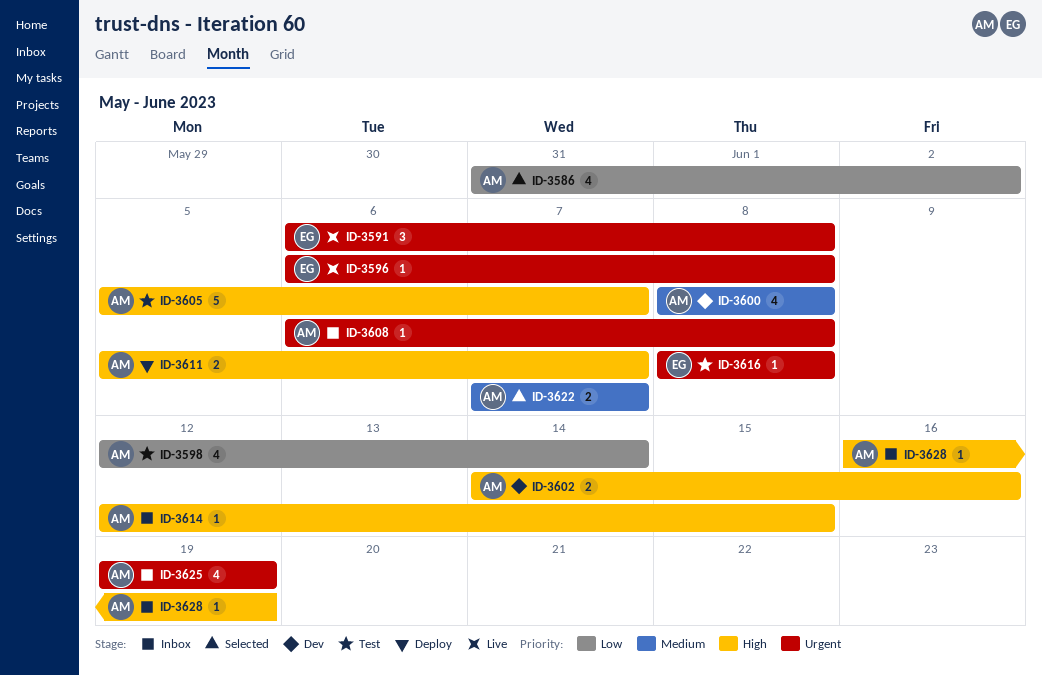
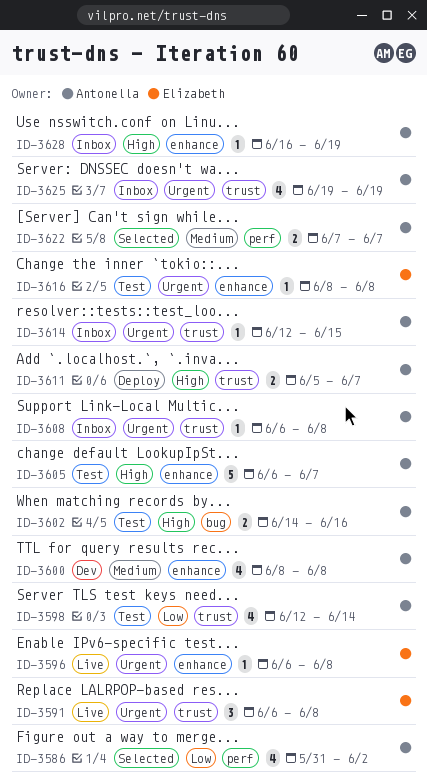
ID-3602, status: Dev -> Test
ID-3605, start: Jun 5 -> Jun 6
ID-3614, priority: High -> Urgent

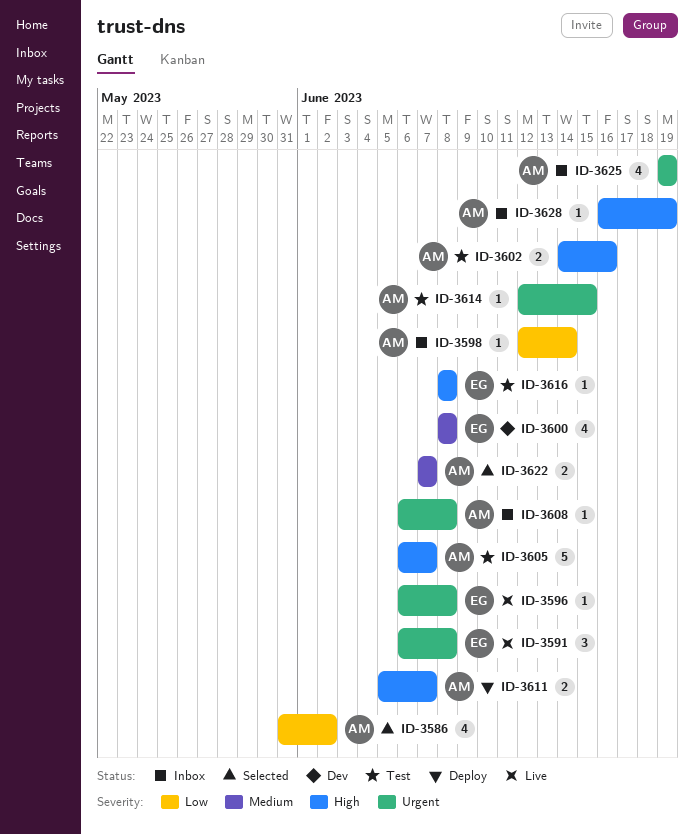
ID-3598, status: Test -> Inbox
ID-3598, estimate: 4 -> 1
ID-3600, owner: Antonella -> Elizabeth
ID-3614, status: Inbox -> Test
ID-3616, priority: Urgent -> High

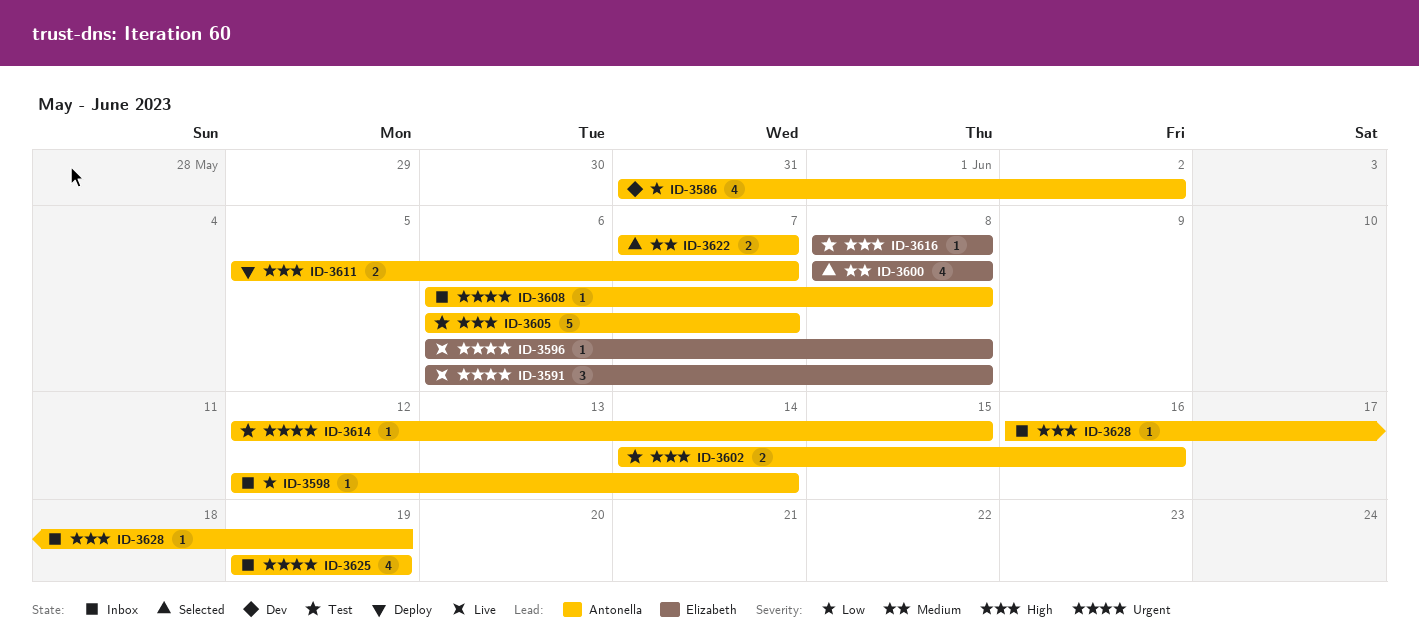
ID-3586, status: Selected -> Dev
ID-3600, status: Dev -> Selected

